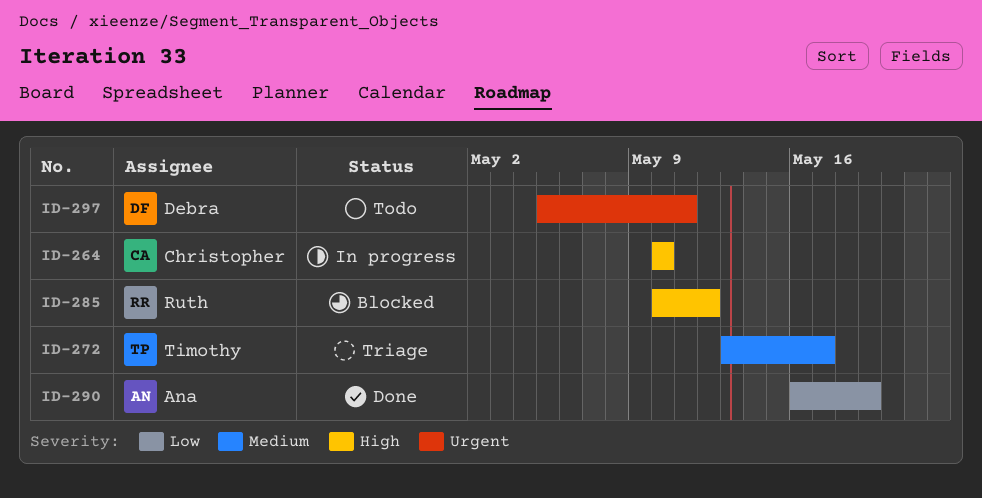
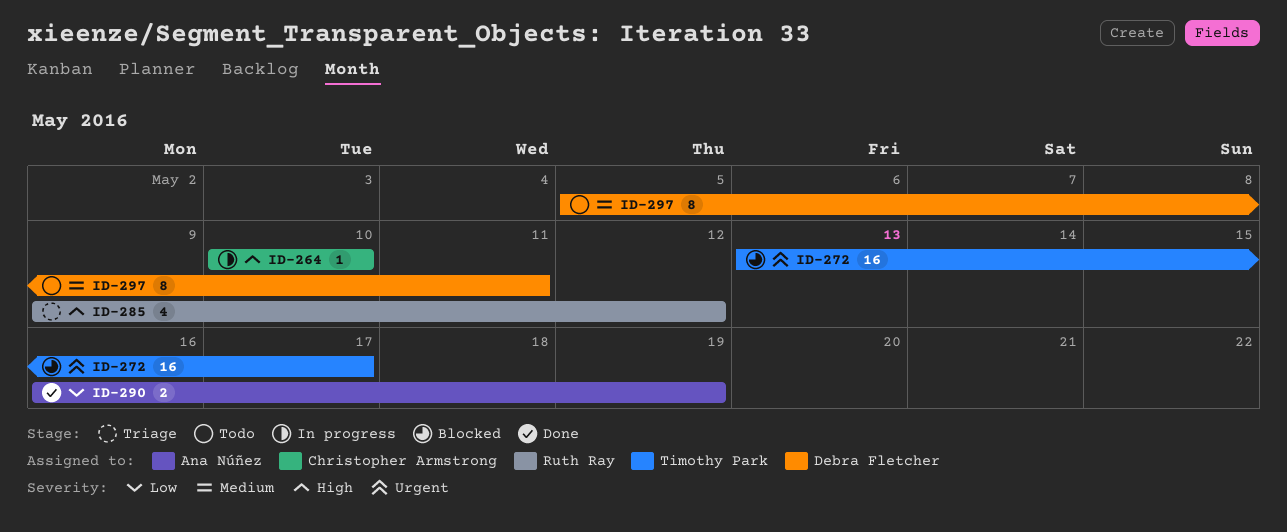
ID-272, status: Triage -> Blocked
ID-272, priority: Medium -> Urgent
ID-285, status: Blocked -> Triage
ID-285, start: May 10 -> May 9
ID-297, priority: Urgent -> Medium

